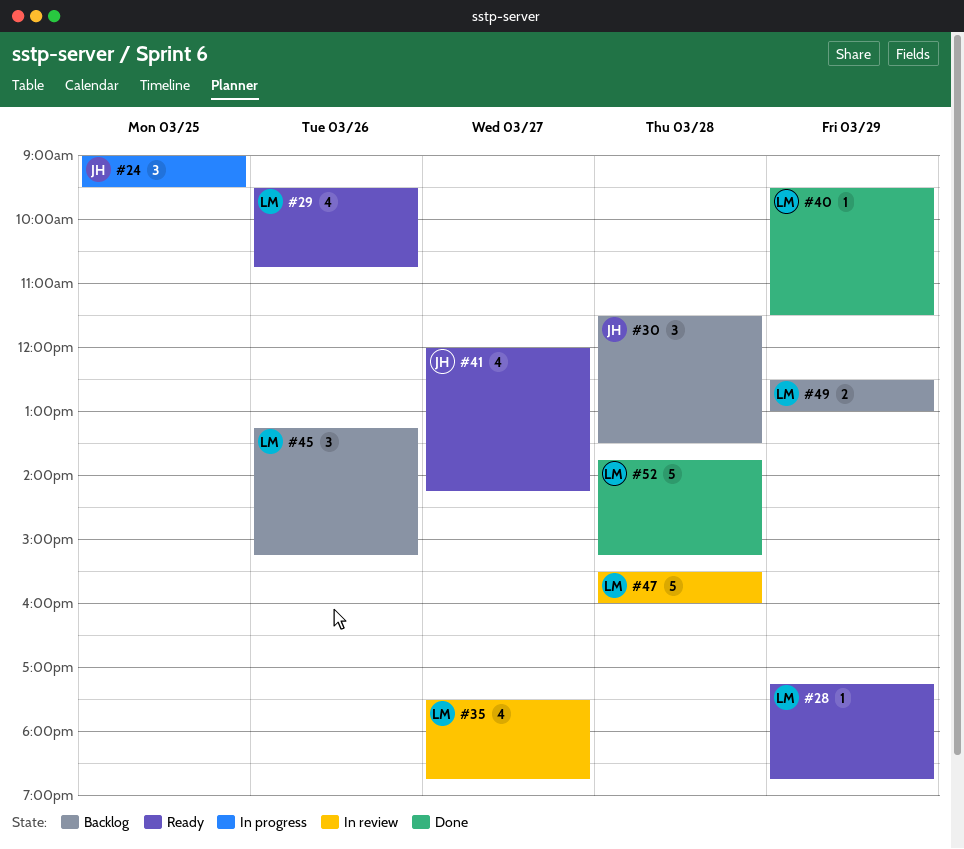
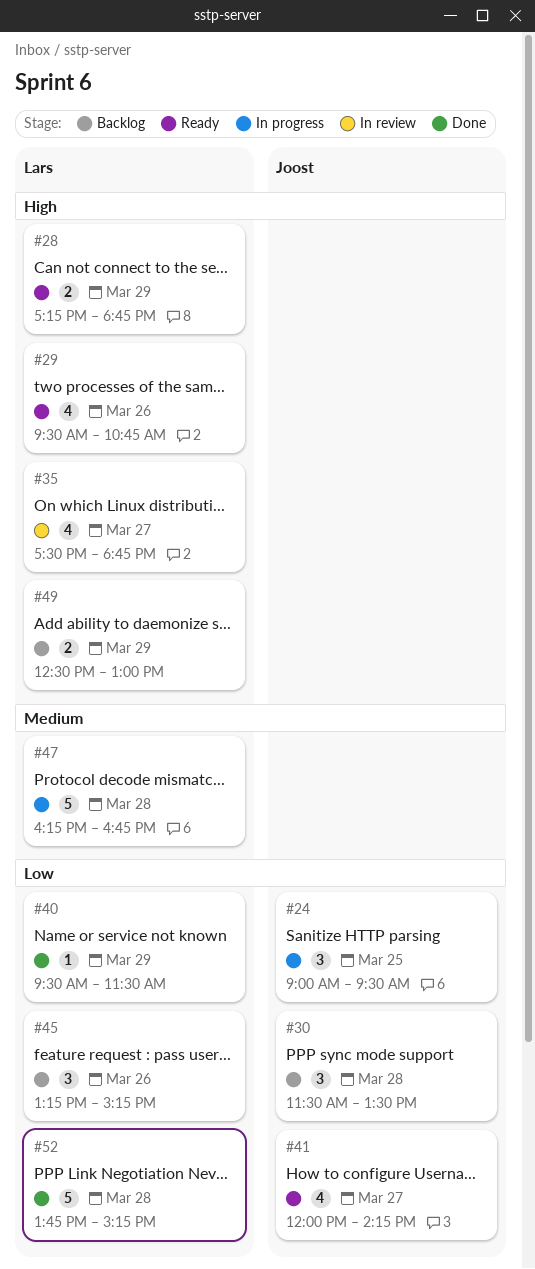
#28, estimate: 1 -> 2
#47, status: In review -> In progress
#47, begins: 15:30 -> 16:15
#47, ends: 16:00 -> 16:45

